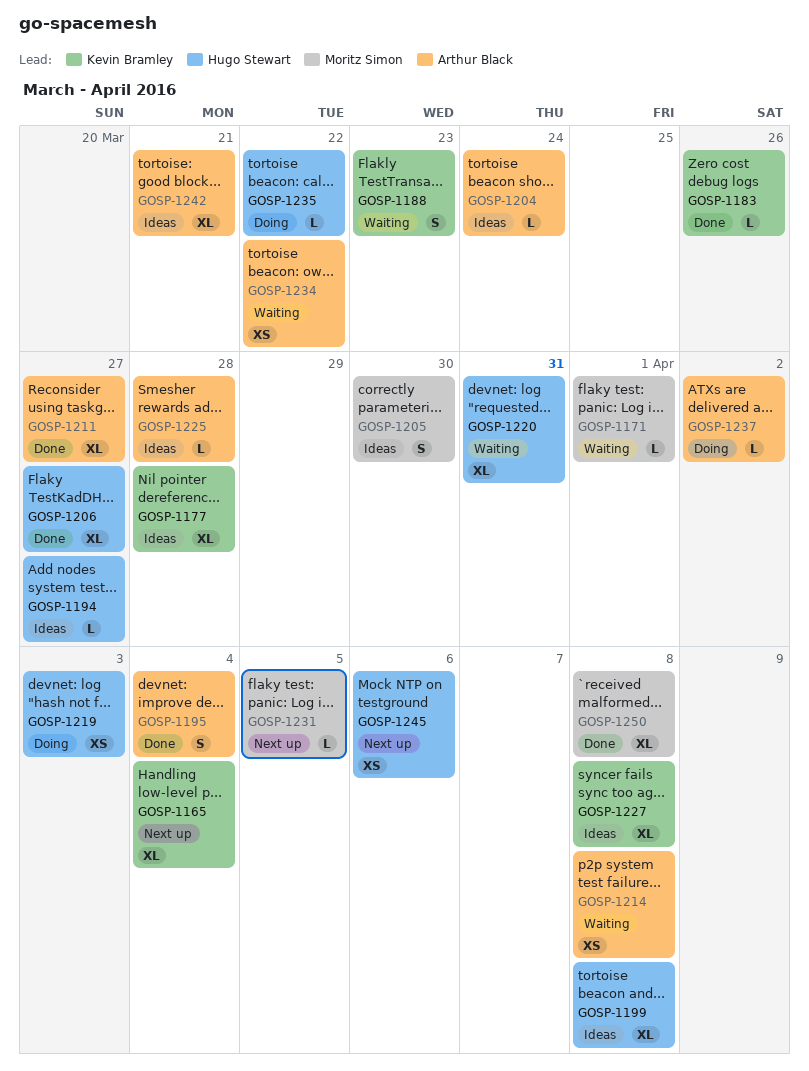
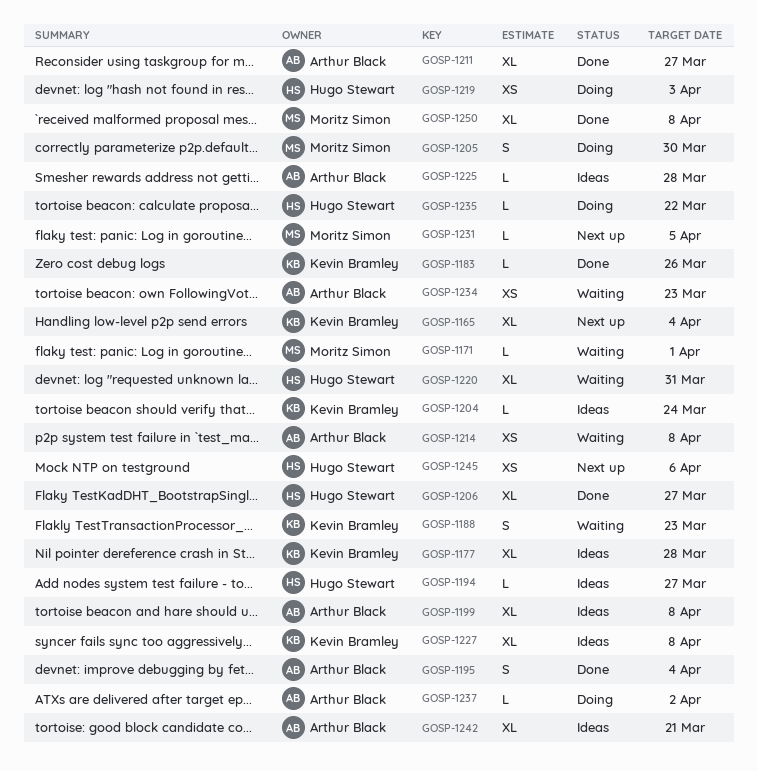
GOSP-1199, owner: Hugo Stewart -> Arthur Black
GOSP-1204, owner: Arthur Black -> Kevin Bramley
GOSP-1205, status: Ideas -> Doing
GOSP-1234, due: Mar 22 -> Mar 23

